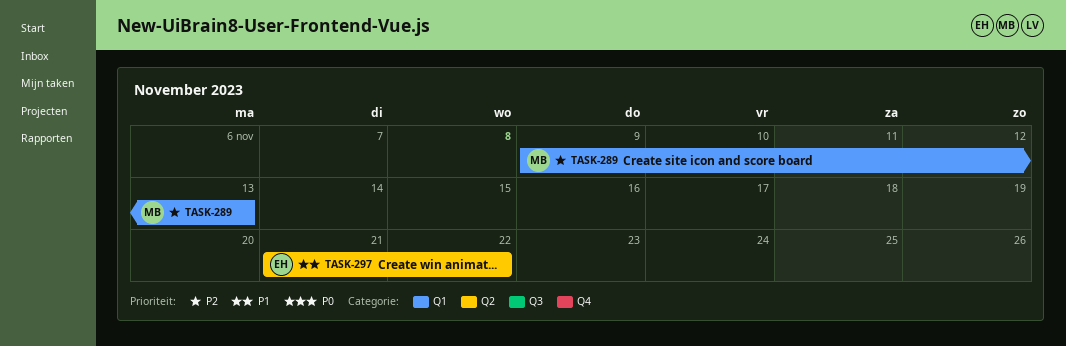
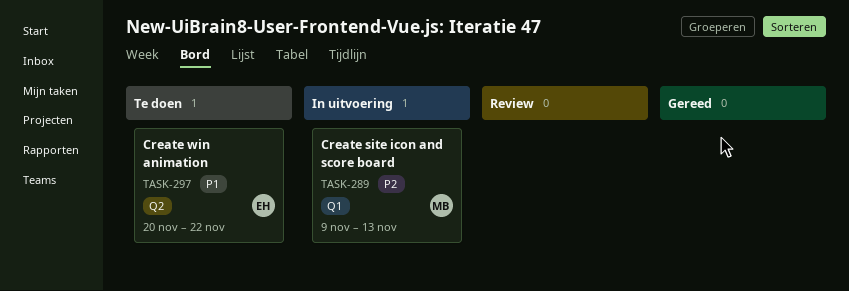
TASK-297, start: Nov 21 -> Nov 20

